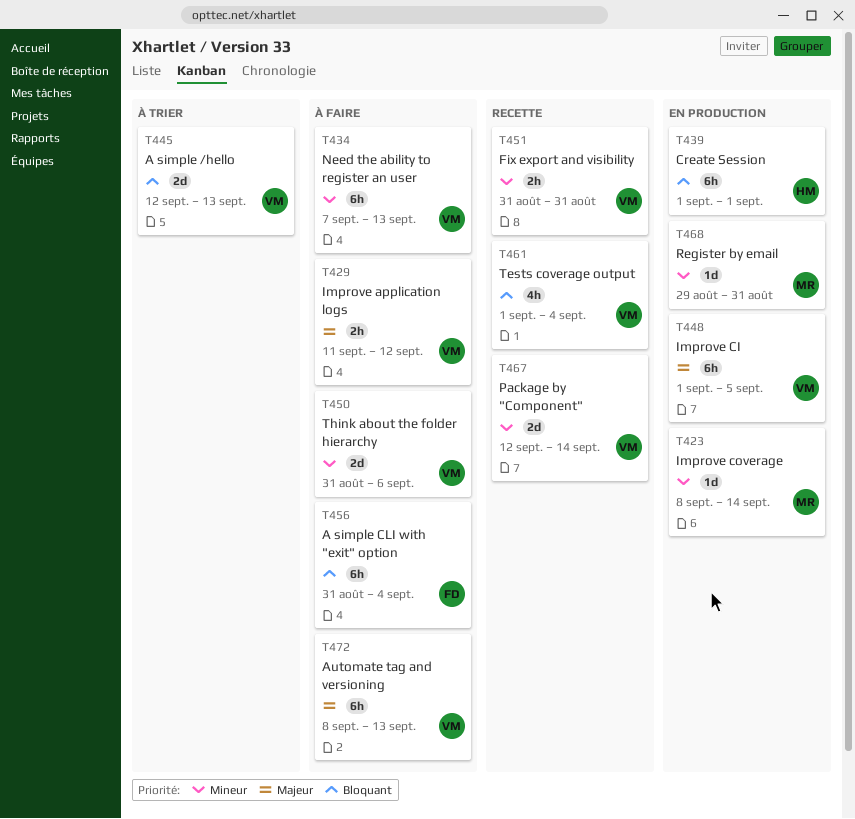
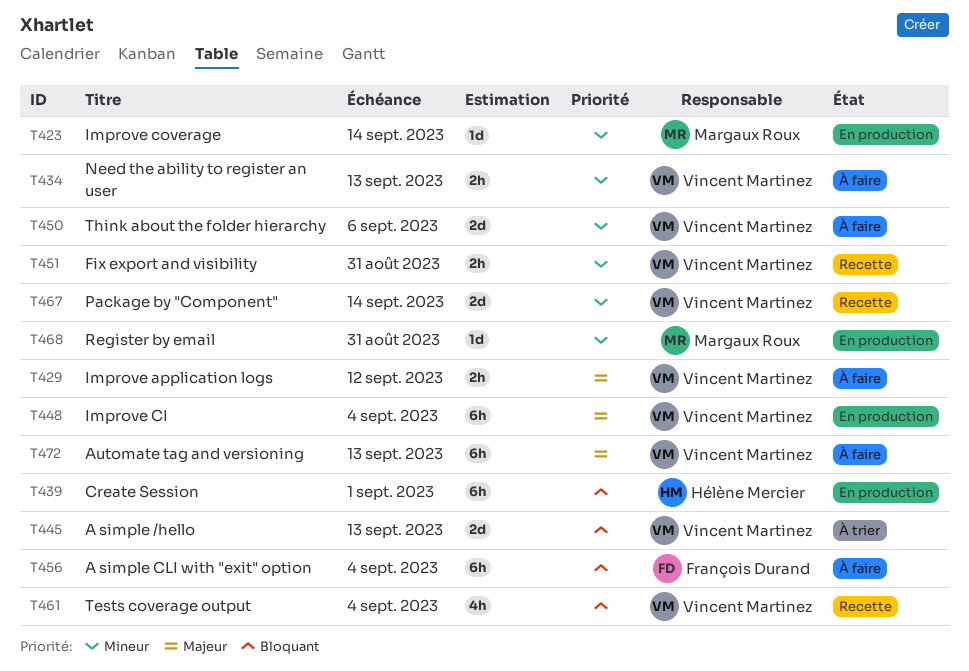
T434, estimate: 6h -> 2h
T448, due: Sep 5 -> Sep 4

